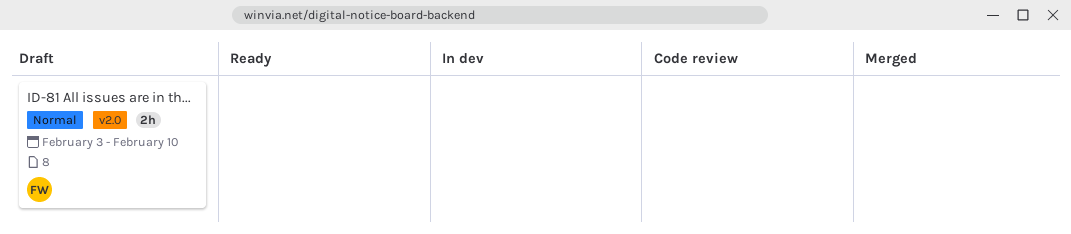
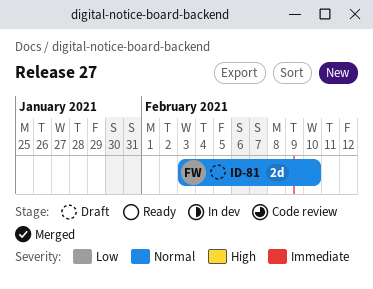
ID-81, estimate: 2h -> 2d

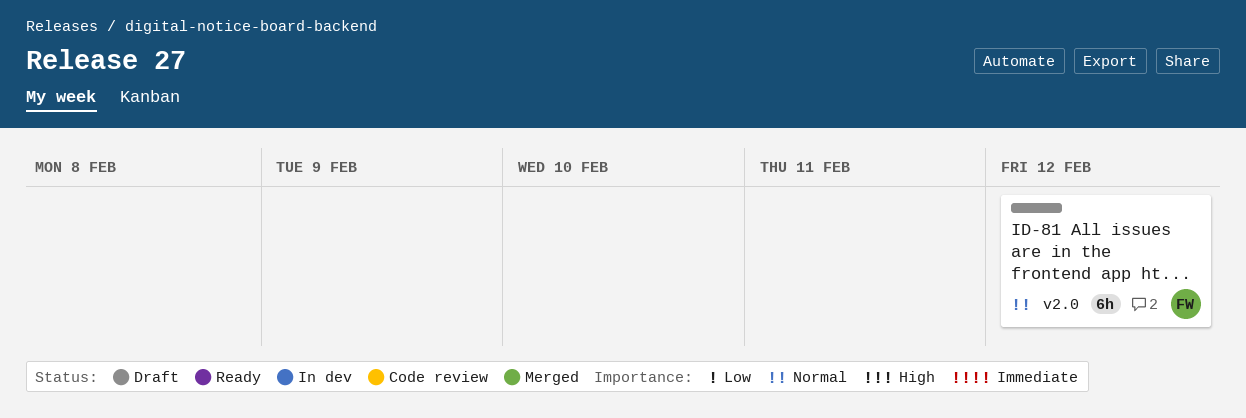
ID-81, estimate: 2d -> 6h
ID-81, due: Feb 10 -> Feb 12

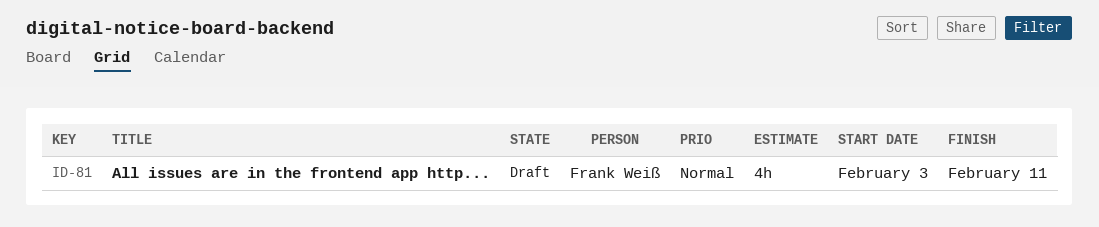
ID-81, estimate: 6h -> 4h
ID-81, due: Feb 12 -> Feb 11

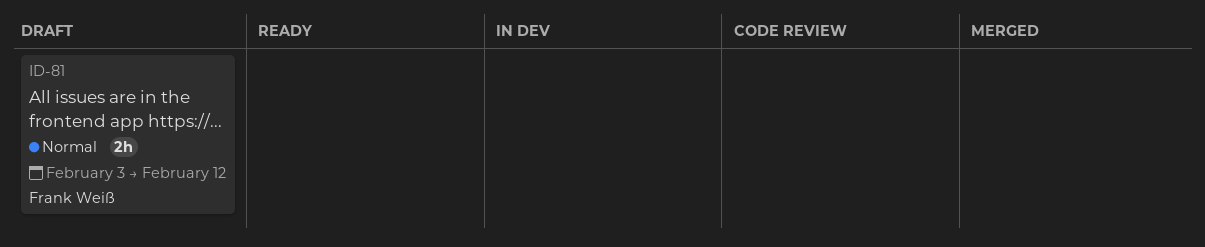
ID-81, estimate: 4h -> 2h
ID-81, due: Feb 11 -> Feb 12

